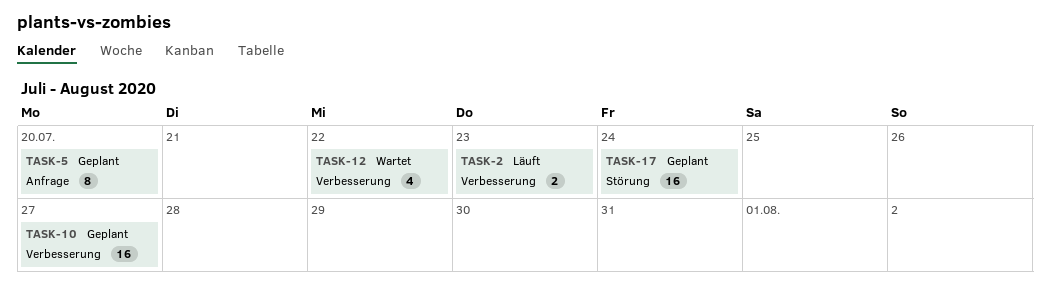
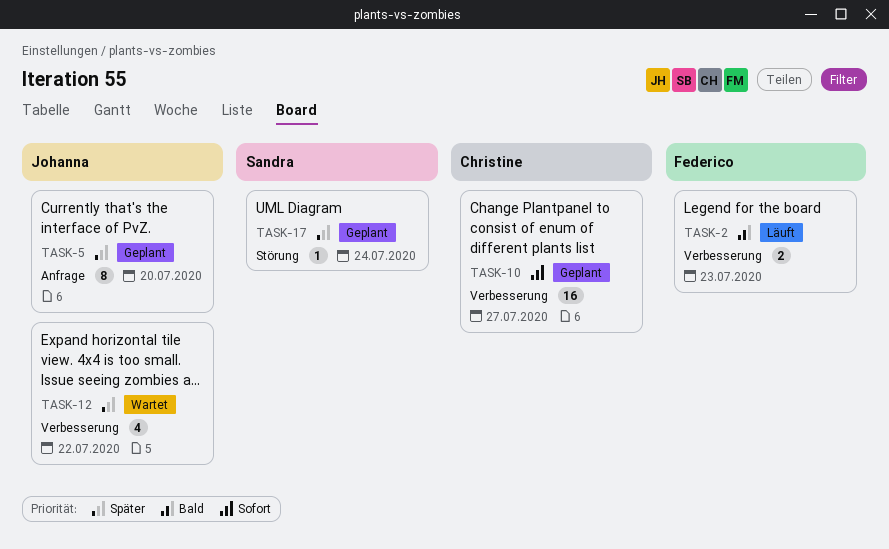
TASK-17, estimate: 16 -> 1

